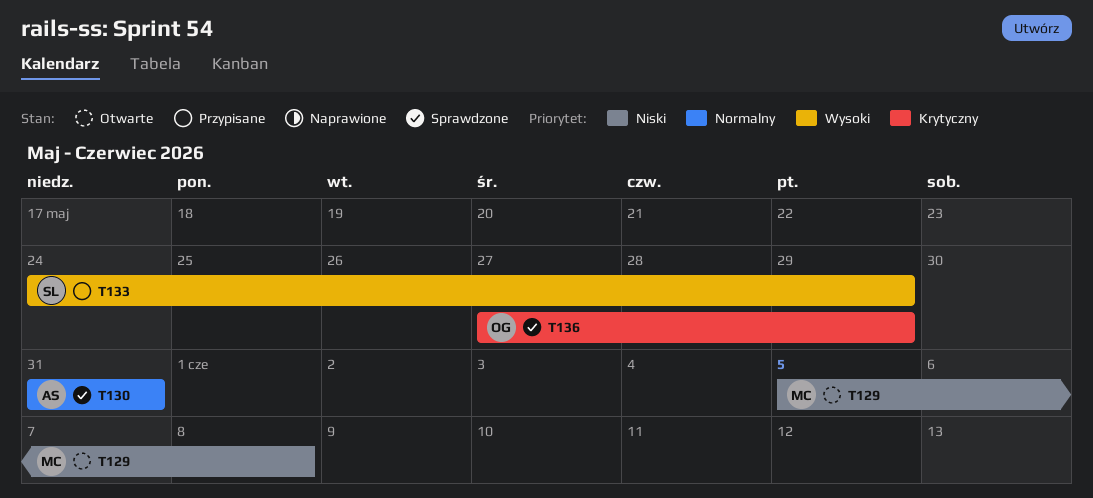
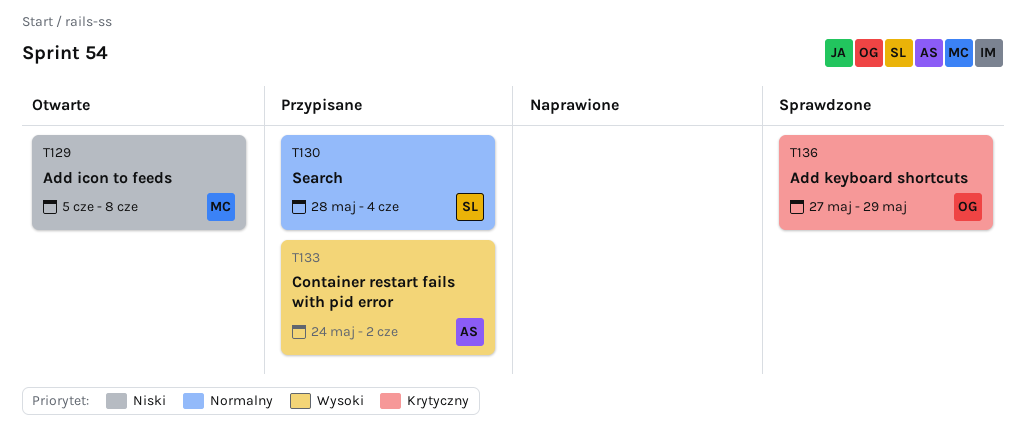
T130, status: Sprawdzone -> Przypisane
T130, owner: AS -> SL
T130, start: May 31 -> May 28
T130, due: May 31 -> Jun 4
T133, owner: SL -> AS
T133, due: May 29 -> Jun 2

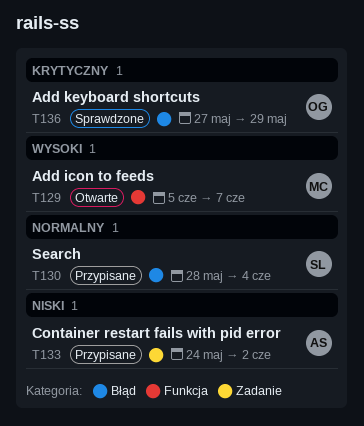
T129, priority: Niski -> Wysoki
T129, due: Jun 8 -> Jun 7
T133, priority: Wysoki -> Niski

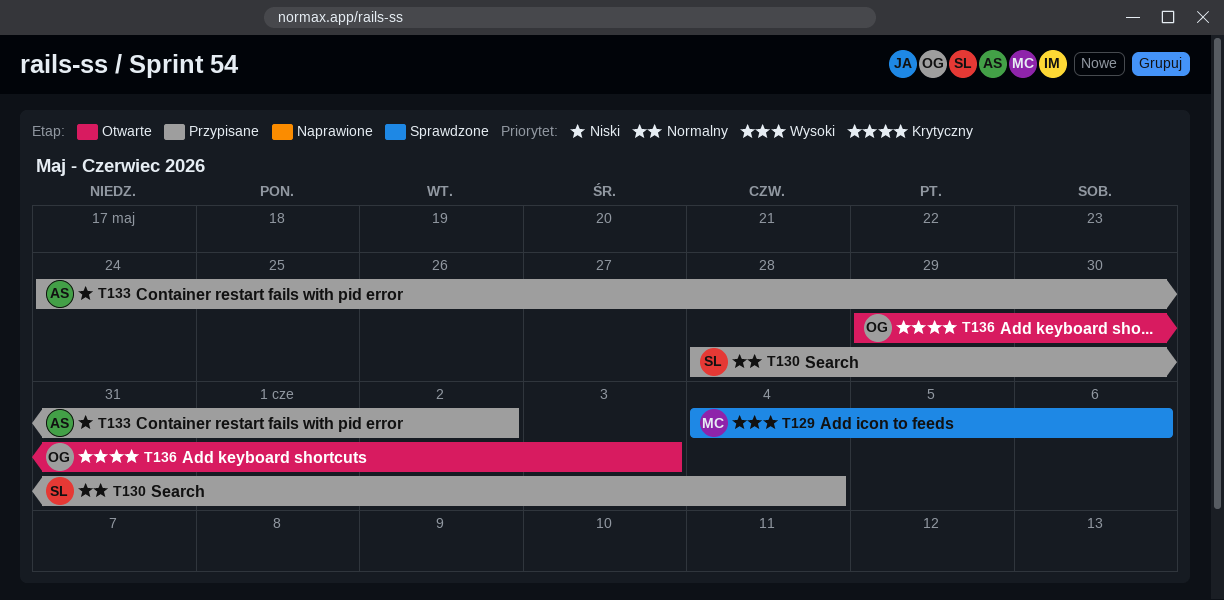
T129, status: Otwarte -> Sprawdzone
T129, start: Jun 5 -> Jun 4
T129, due: Jun 7 -> Jun 6
T136, status: Sprawdzone -> Otwarte
T136, start: May 27 -> May 29
T136, due: May 29 -> Jun 3

